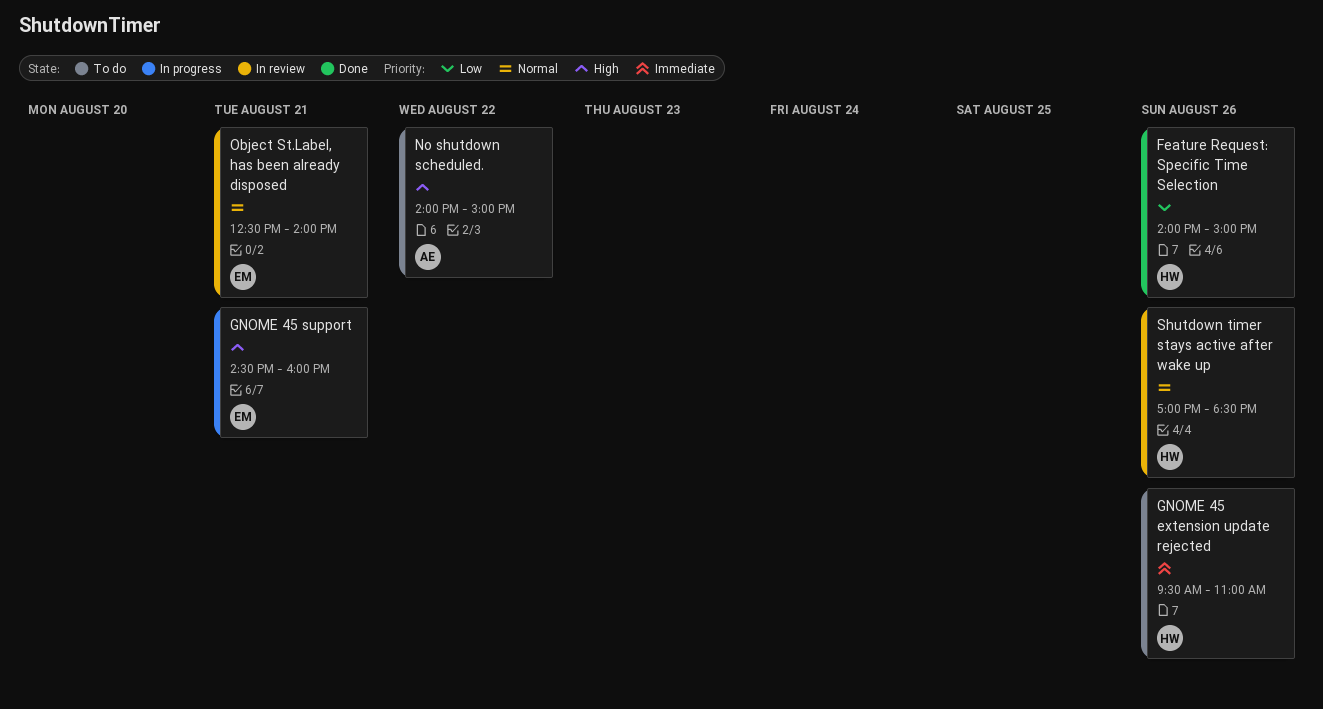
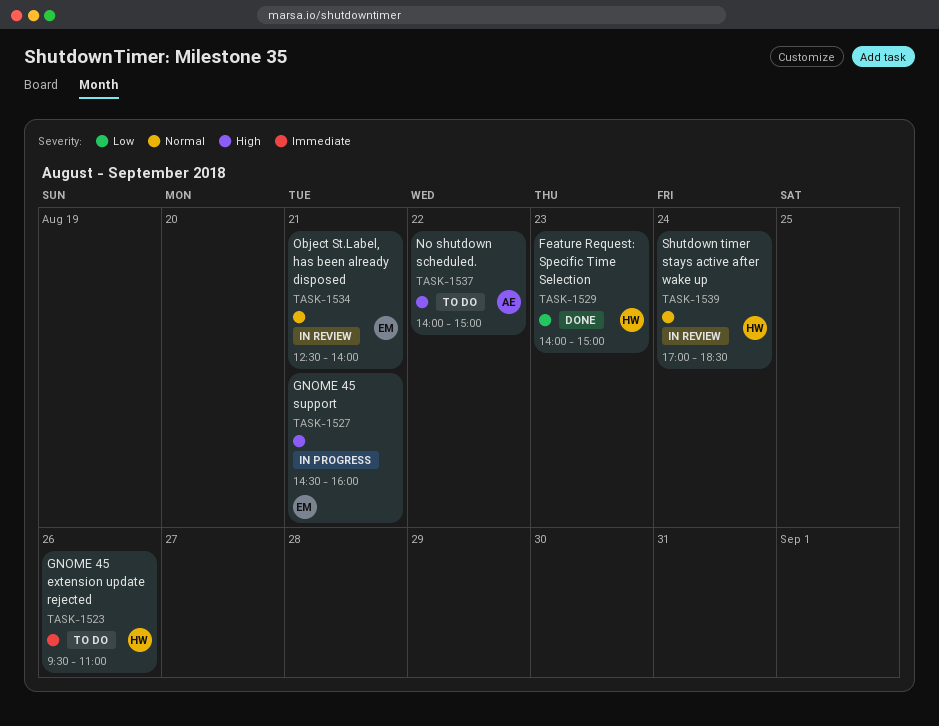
Feature Request: Specific Time Selection, day: Aug 26 -> Aug 23
Shutdown timer stays active after wake up, day: Aug 26 -> Aug 24

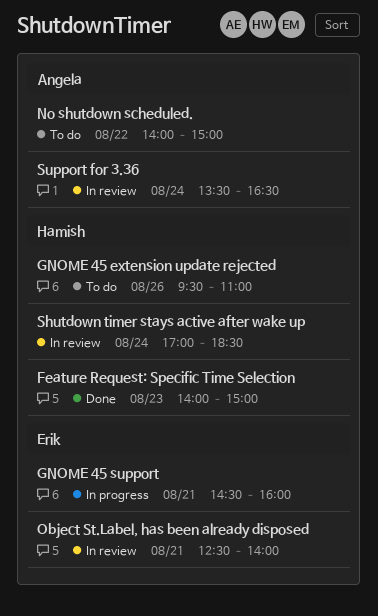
Support for 3.36: none -> present

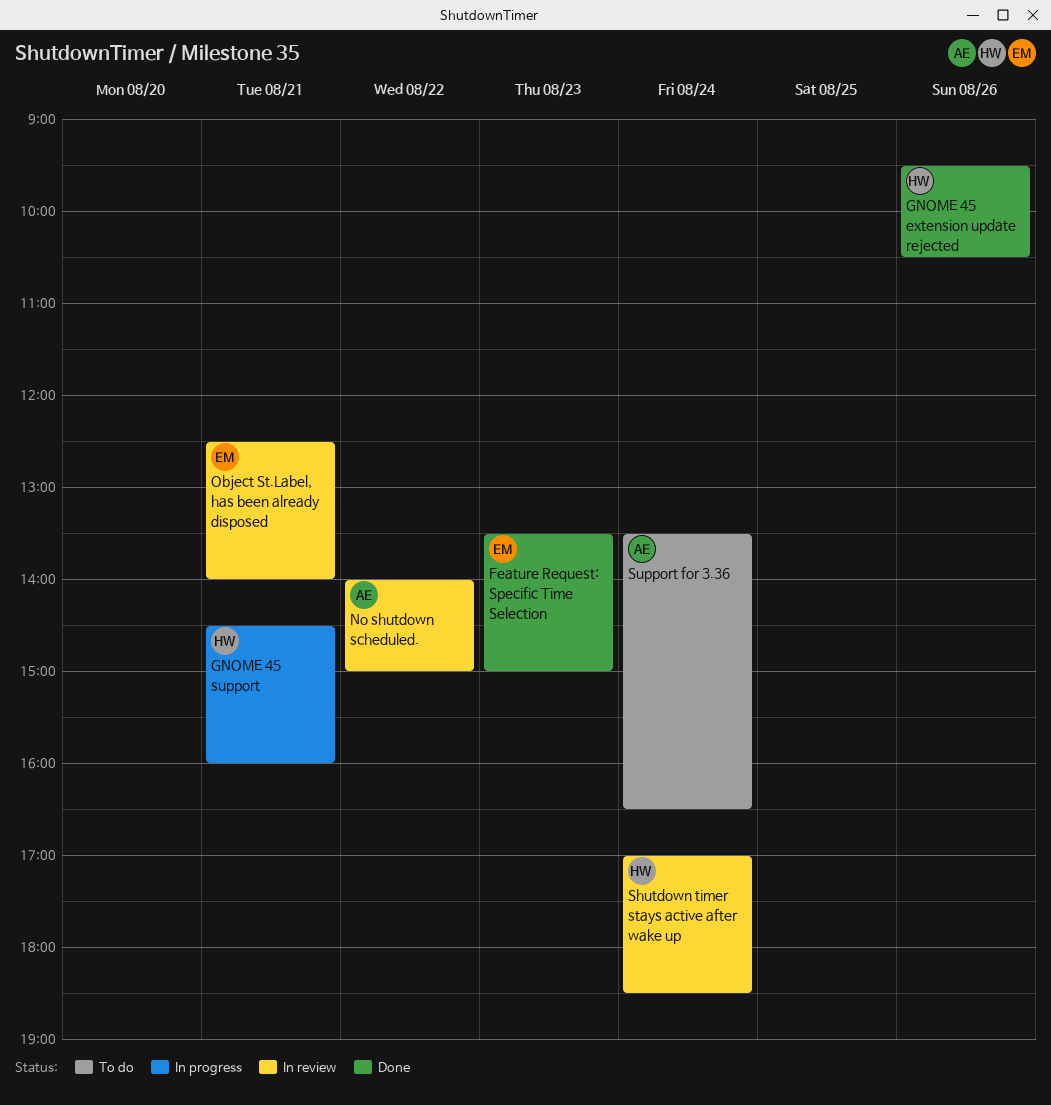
Feature Request: Specific Time Selection, owner: Hamish -> Erik
Feature Request: Specific Time Selection, begins: 14:00 -> 13:30
GNOME 45 extension update rejected, status: To do -> Done
GNOME 45 extension update rejected, ends: 11:00 -> 10:30
GNOME 45 support, owner: Erik -> Hamish
No shutdown scheduled., status: To do -> In review
Support for 3.36, status: In review -> To do

